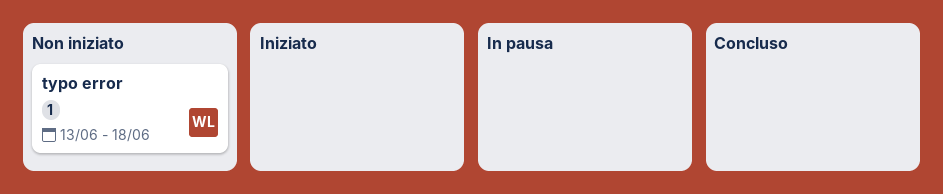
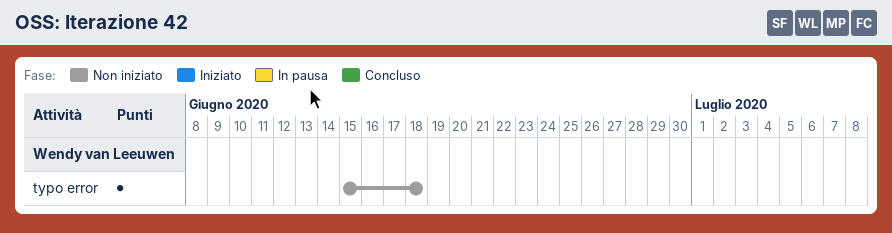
typo error, start: Jun 13 -> Jun 15

